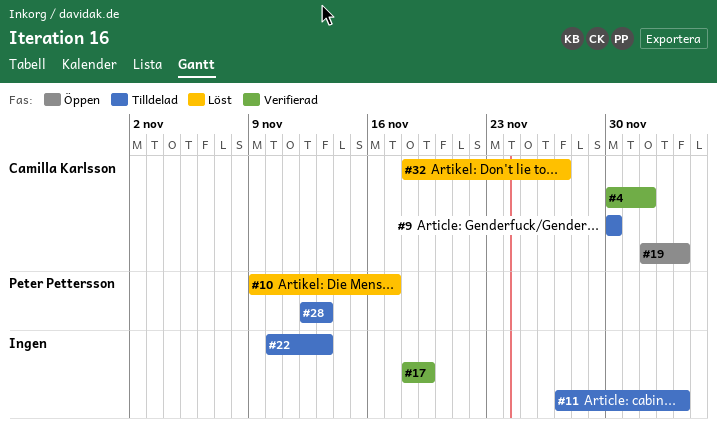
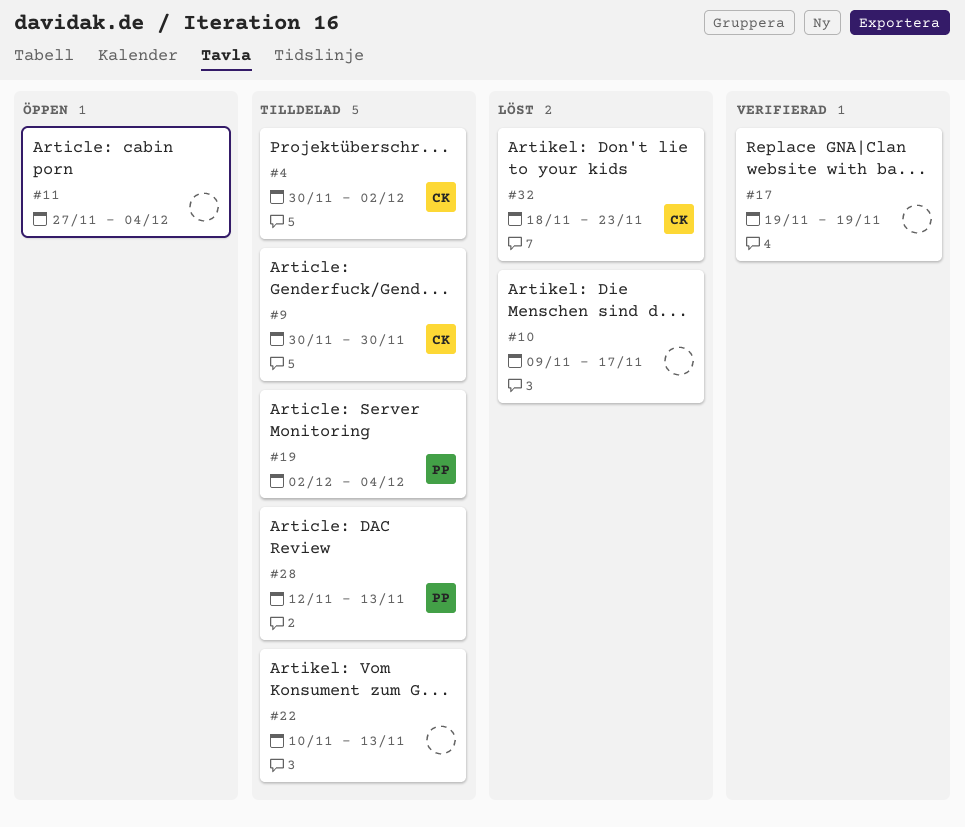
#4, status: Verifierad -> Tilldelad
#10, owner: Peter Pettersson -> none
#11, status: Tilldelad -> Öppen
#17, start: Nov 18 -> Nov 19
#19, status: Öppen -> Tilldelad
#19, owner: Camilla Karlsson -> Peter Pettersson
#32, due: Nov 27 -> Nov 23

